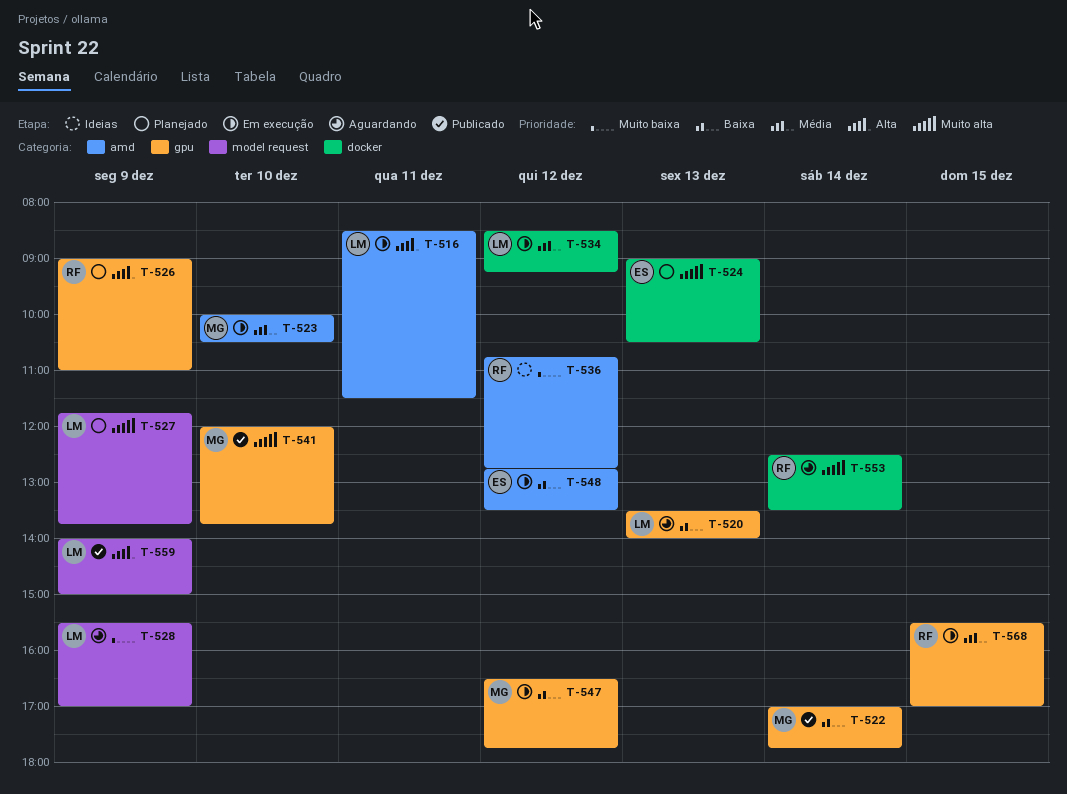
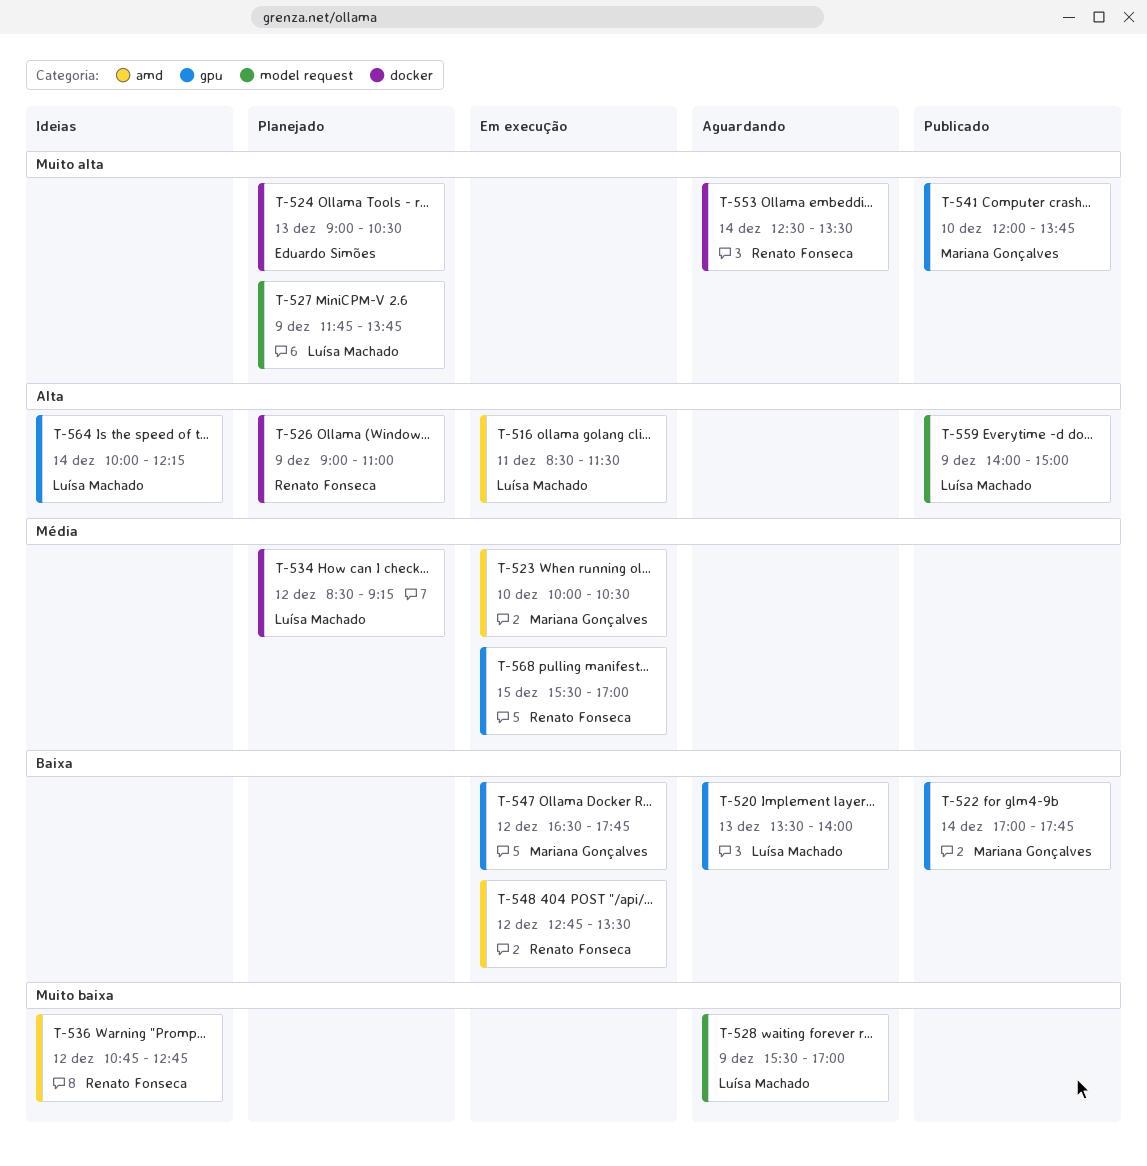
T-526, label: gpu -> docker
T-534, status: Em execução -> Planejado
T-548, owner: Eduardo Simões -> Renato Fonseca
T-564: none -> present

